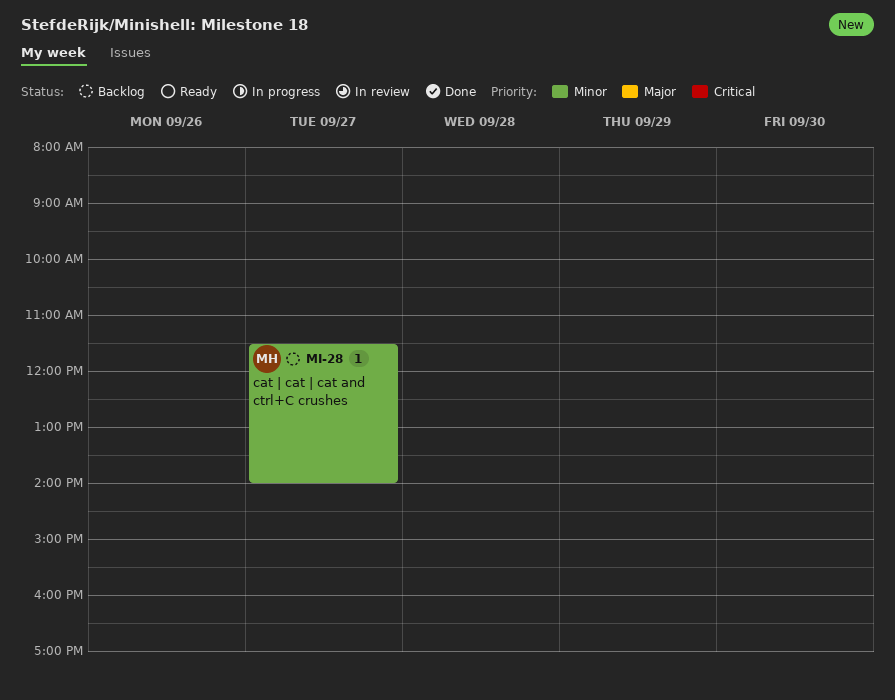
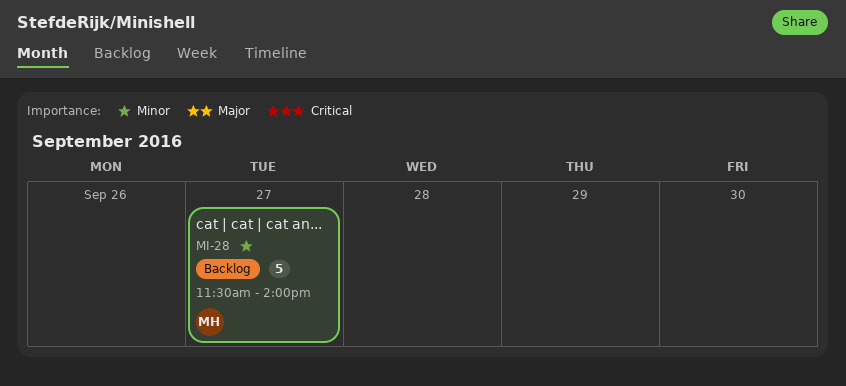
MI-28, estimate: 1 -> 5

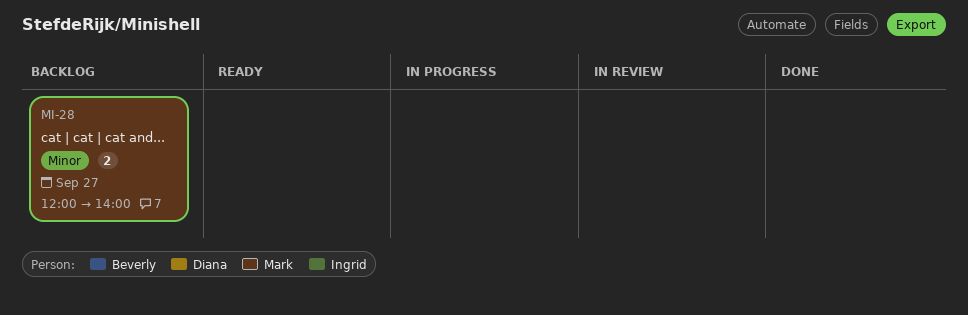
MI-28, estimate: 5 -> 2
MI-28, begins: 11:30 -> 12:00

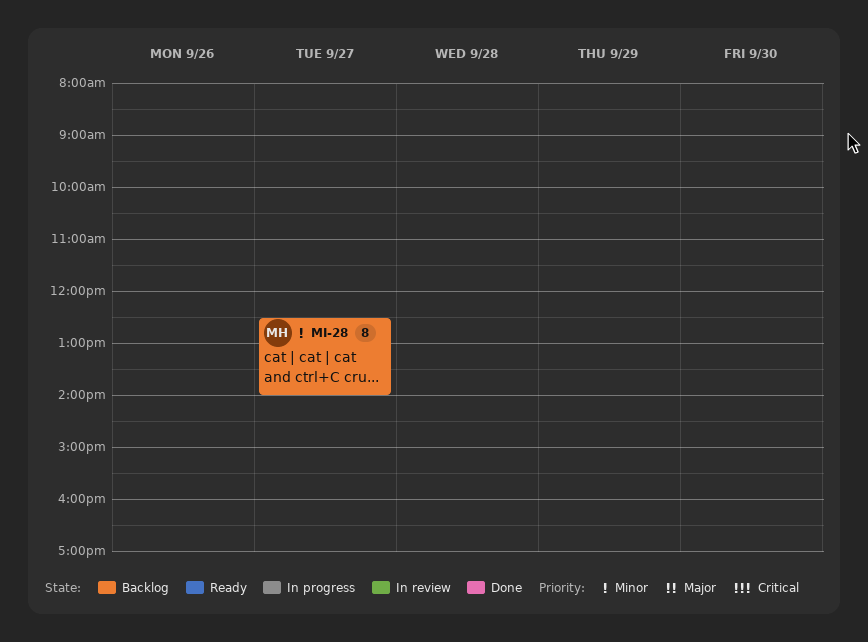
MI-28, estimate: 2 -> 8
MI-28, begins: 12:00 -> 12:30

